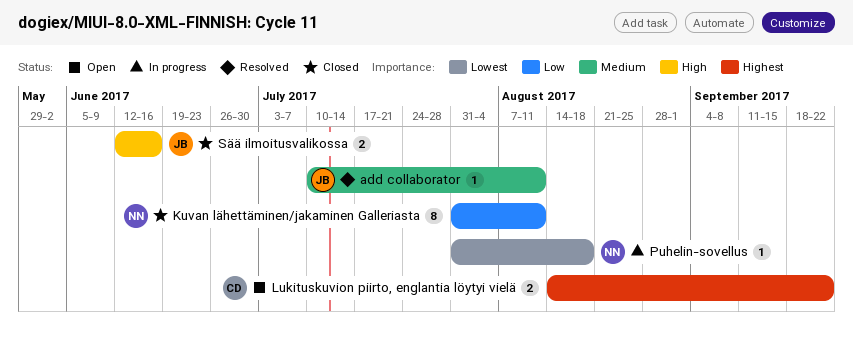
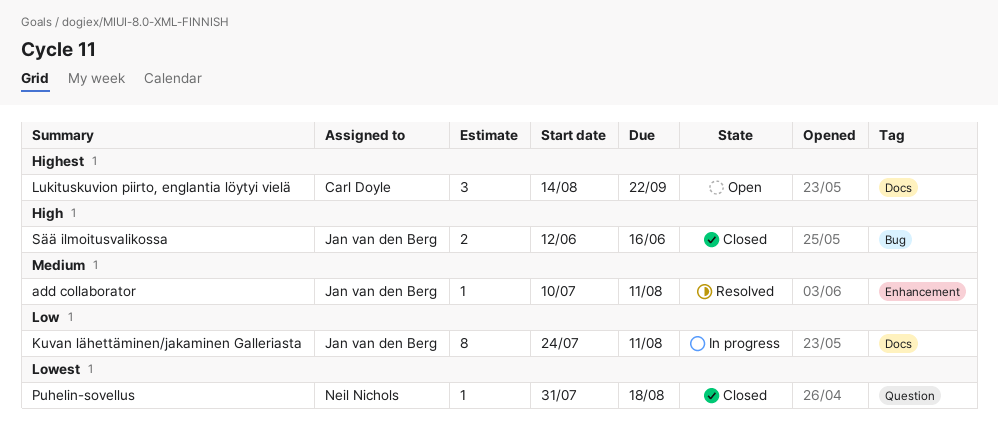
Kuvan lähettäminen/jakaminen Galleriasta, status: Closed -> In progress
Kuvan lähettäminen/jakaminen Galleriasta, owner: Neil Nichols -> Jan van den Berg
Kuvan lähettäminen/jakaminen Galleriasta, start: Jul 31 -> Jul 24
Lukituskuvion piirto, englantia löytyi vielä, estimate: 2 -> 3
Puhelin-sovellus, status: In progress -> Closed

